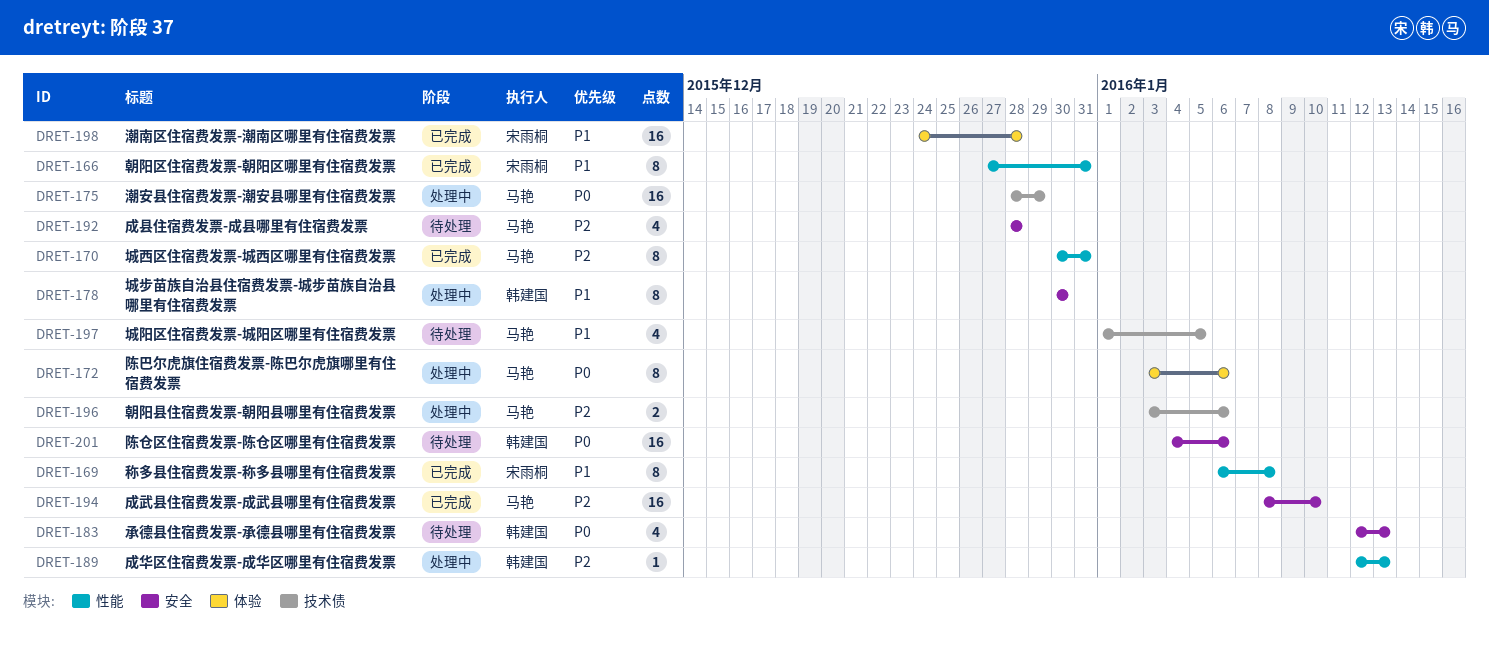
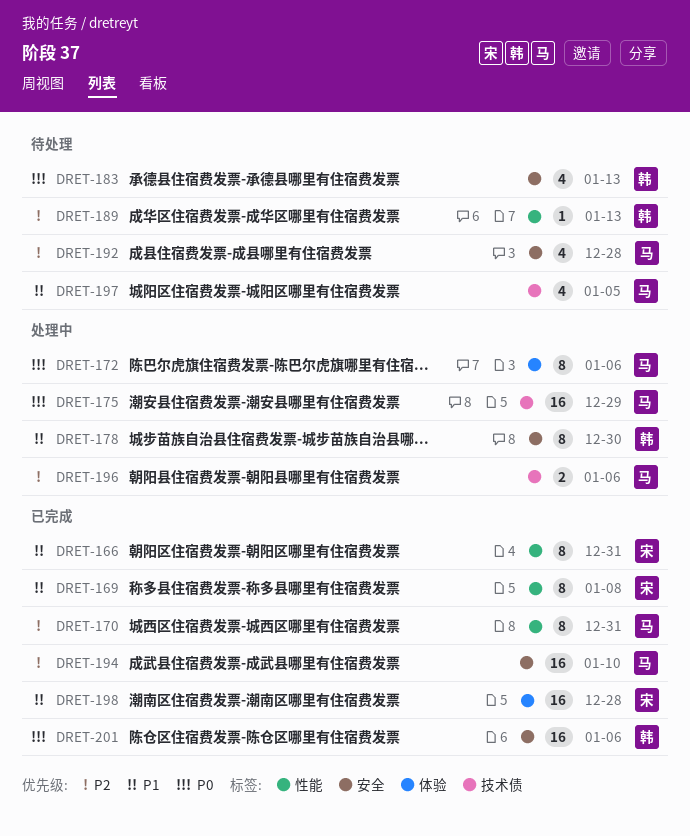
DRET-189, status: 处理中 -> 待处理
DRET-201, status: 待处理 -> 已完成

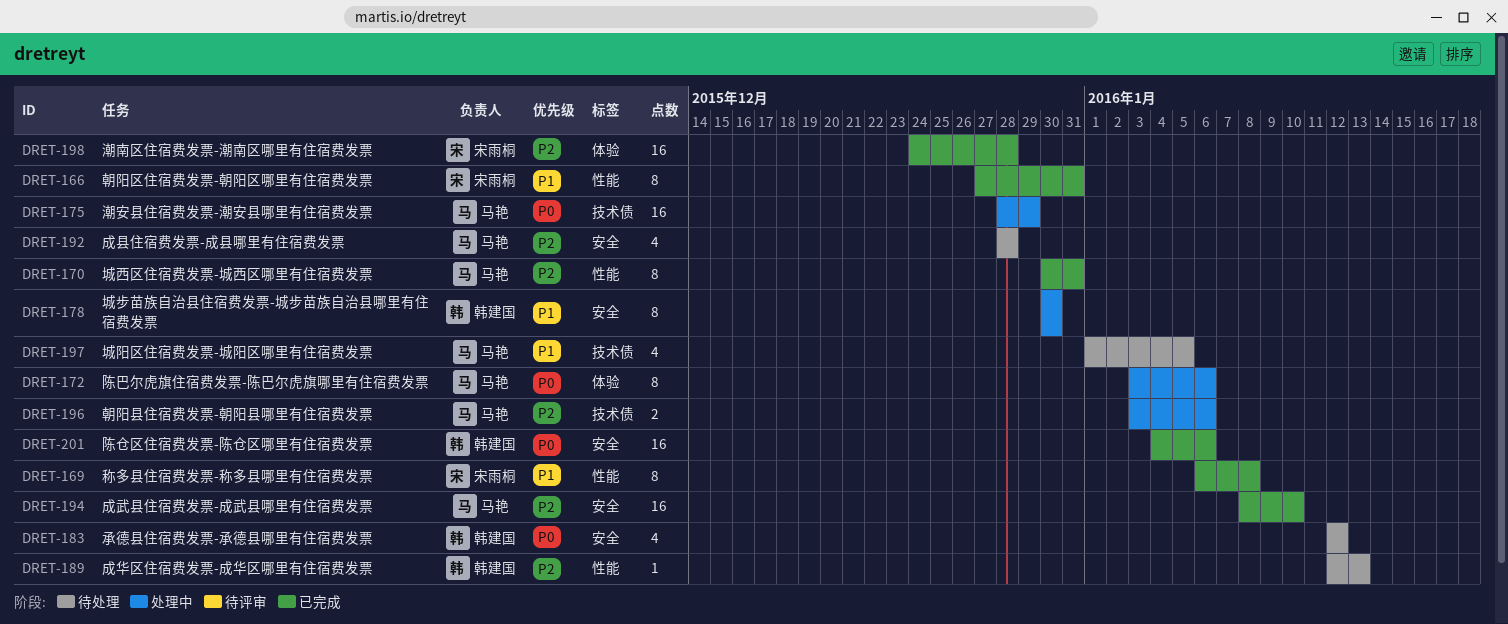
DRET-183, due: Jan 13 -> Jan 12
DRET-198, priority: P1 -> P2

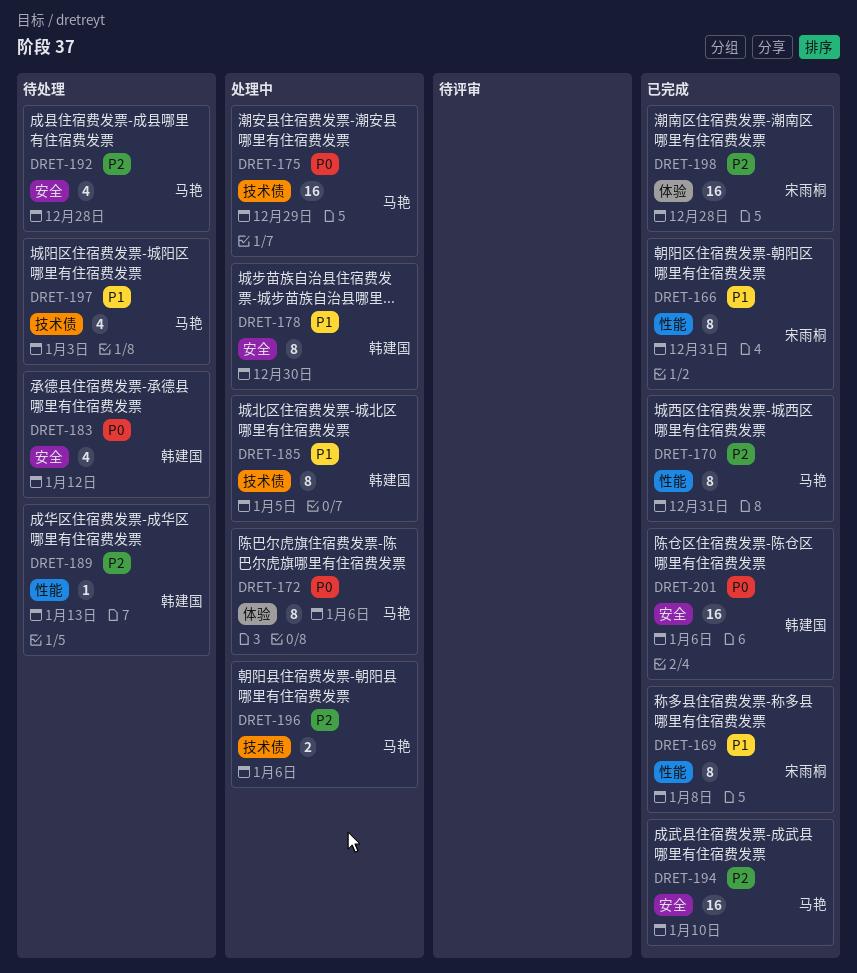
DRET-185: none -> present
DRET-197, due: Jan 5 -> Jan 3

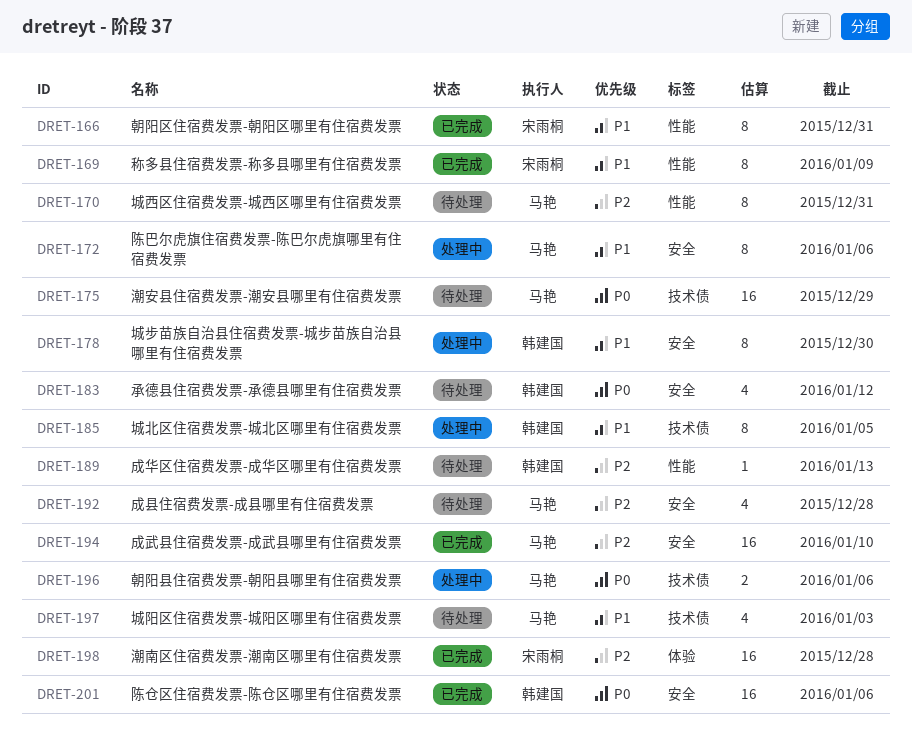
DRET-169, due: Jan 8 -> Jan 9
DRET-170, status: 已完成 -> 待处理
DRET-172, priority: P0 -> P1
DRET-172, label: 体验 -> 安全
DRET-175, status: 处理中 -> 待处理
DRET-196, priority: P2 -> P0

